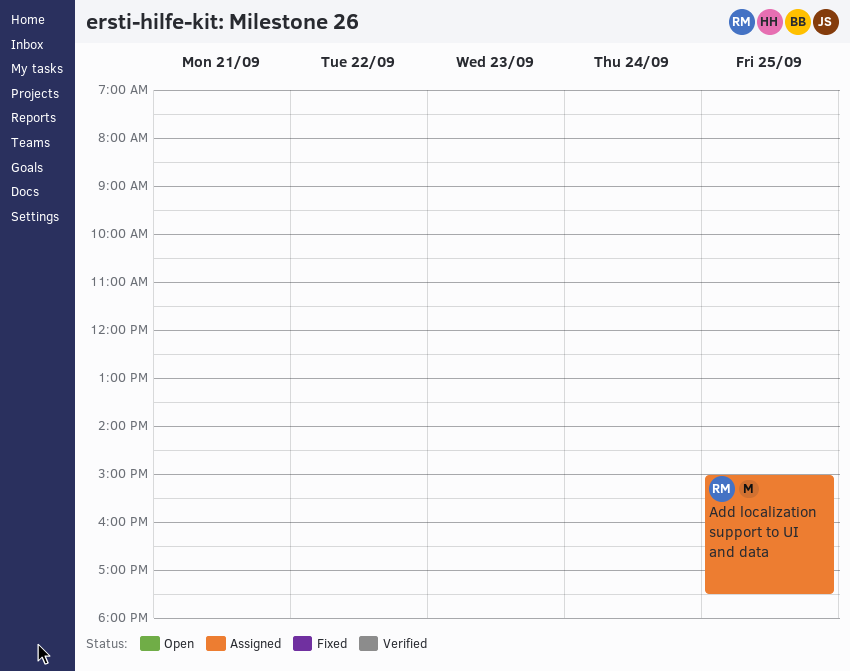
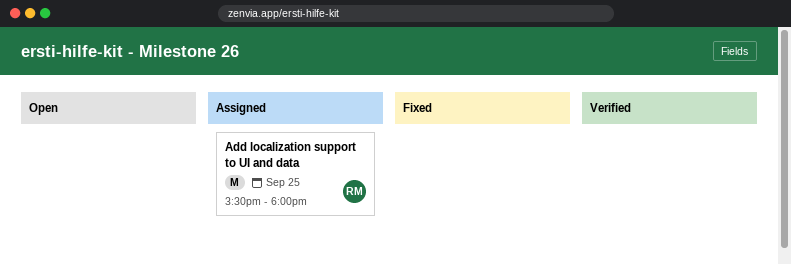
Add localization support to UI and data, begins: 15:00 -> 15:30
Add localization support to UI and data, ends: 17:30 -> 18:00

